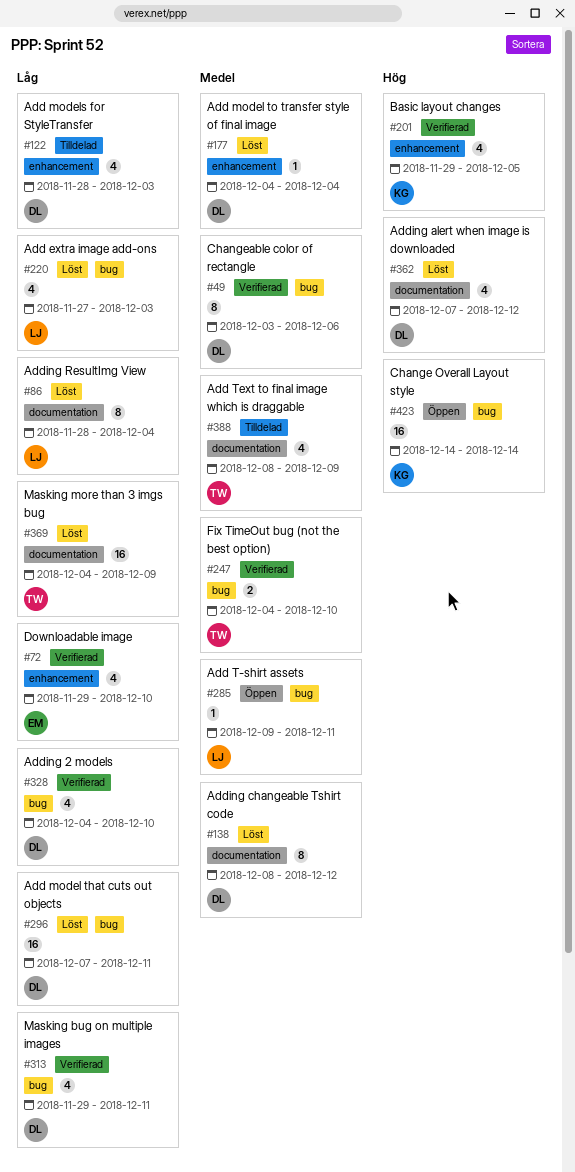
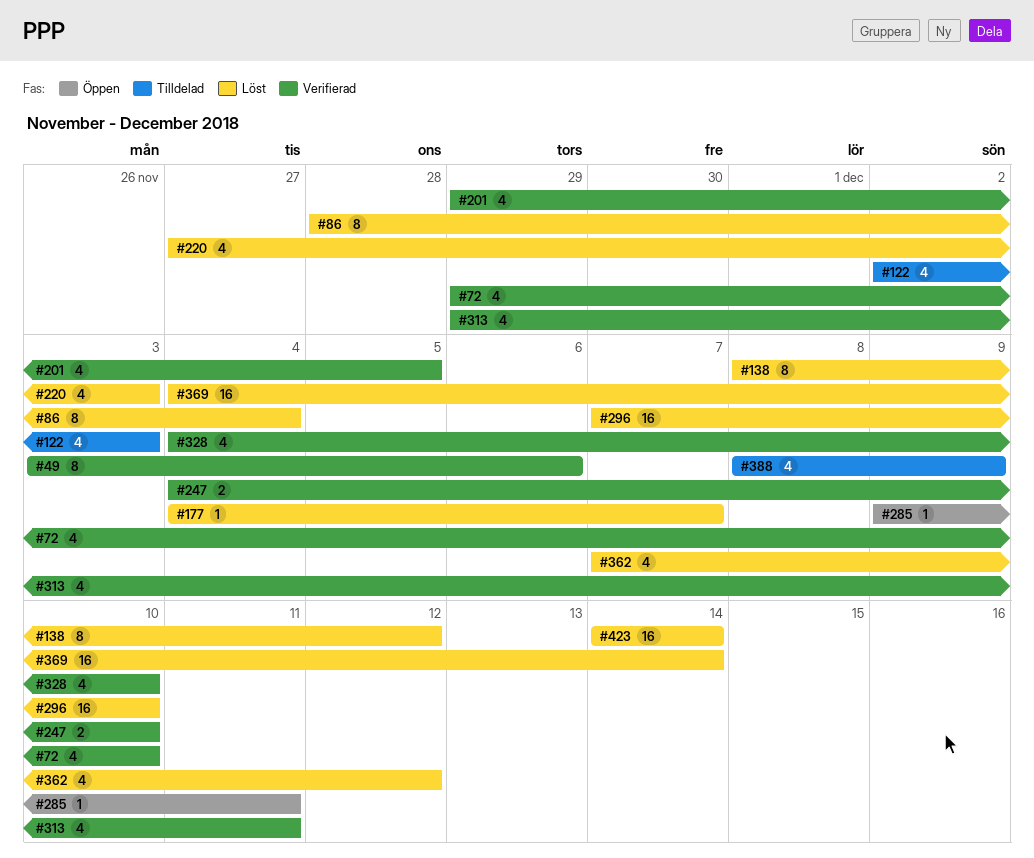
#122, start: Nov 28 -> Dec 2
#177, due: Dec 4 -> Dec 7
#296, due: Dec 11 -> Dec 10
#369, due: Dec 9 -> Dec 14
#423, status: Öppen -> Löst

